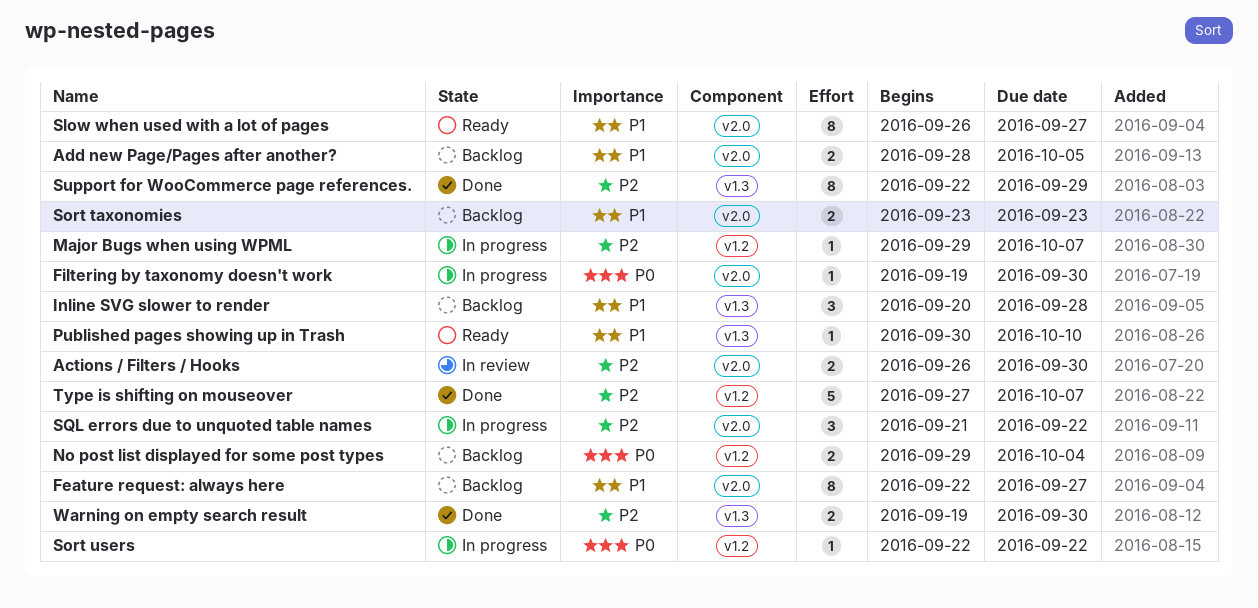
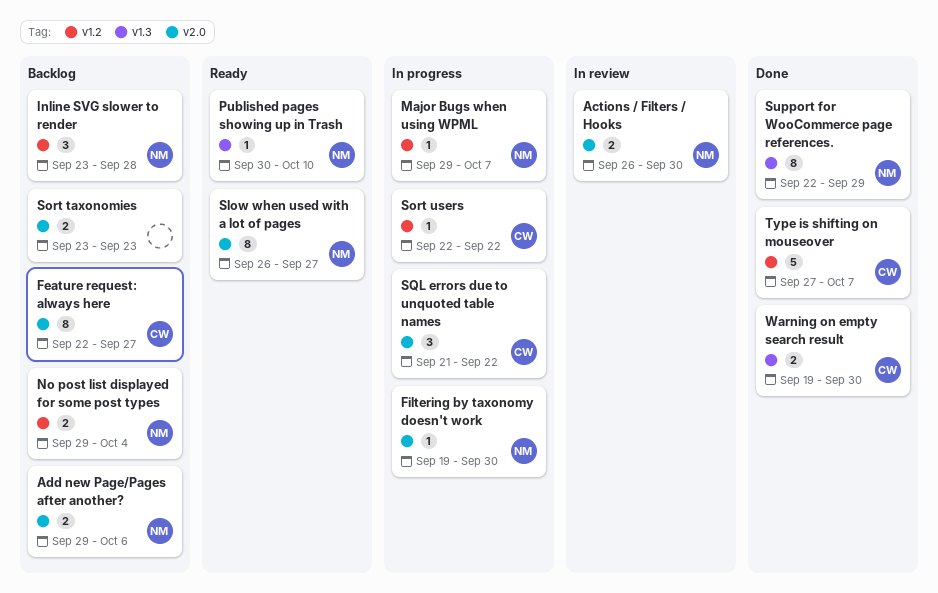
Add new Page/Pages after another?, start: Sep 28 -> Sep 29
Add new Page/Pages after another?, due: Oct 5 -> Oct 6
Inline SVG slower to render, label: v1.3 -> v1.2
Inline SVG slower to render, start: Sep 20 -> Sep 23

